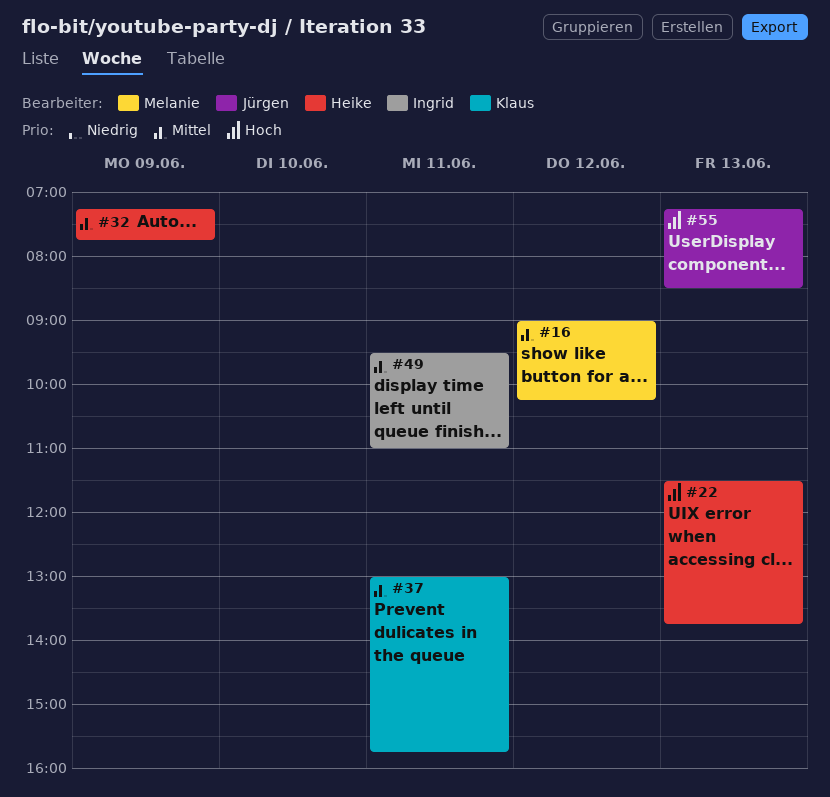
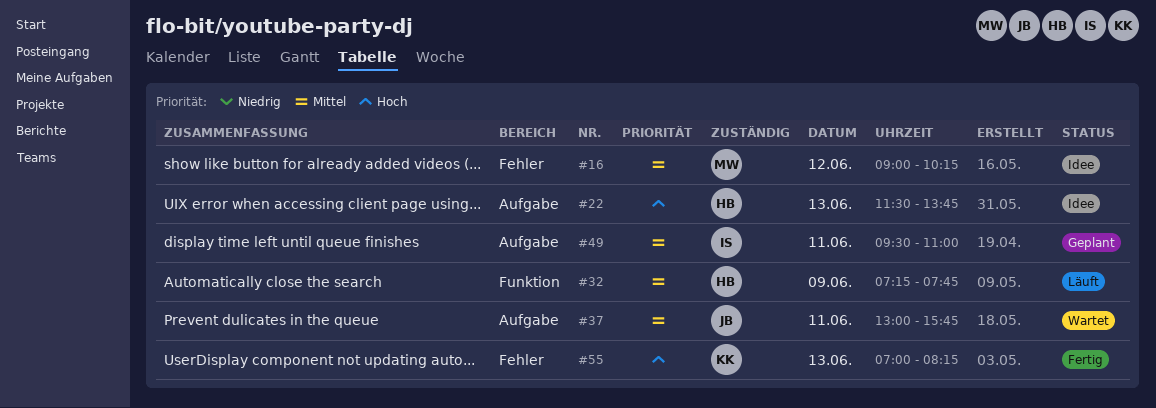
#37, owner: Klaus -> Jürgen
#55, owner: Jürgen -> Klaus
#55, begins: 07:15 -> 07:00
#55, ends: 08:30 -> 08:15

